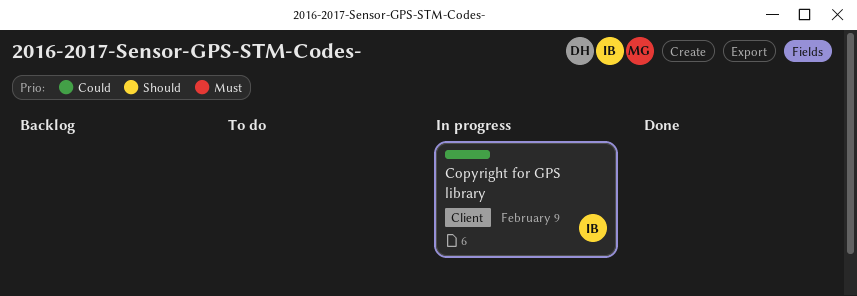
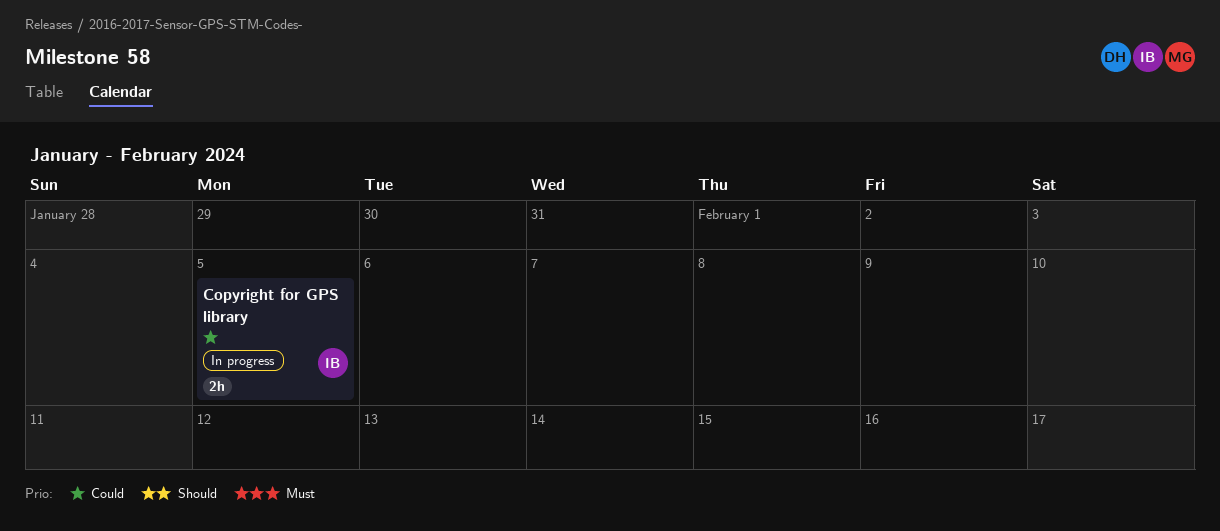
Copyright for GPS library, due: Feb 9 -> Feb 5

